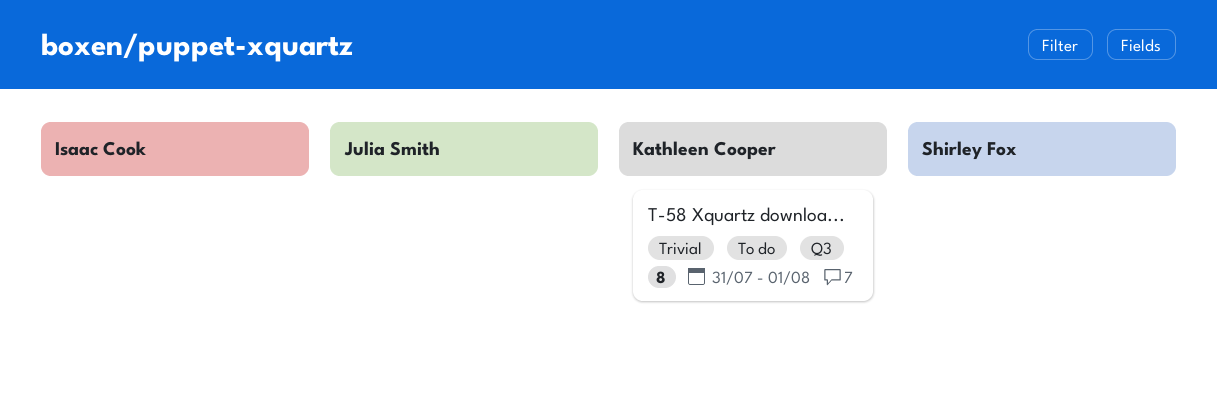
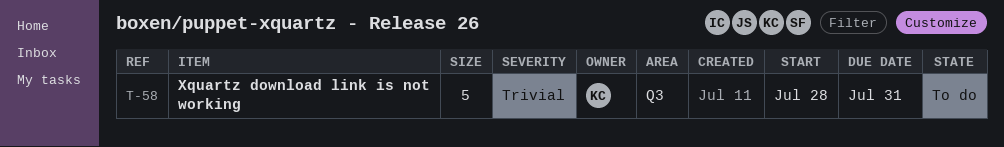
T-58, estimate: 8 -> 5
T-58, start: Jul 31 -> Jul 28
T-58, due: Aug 1 -> Jul 31

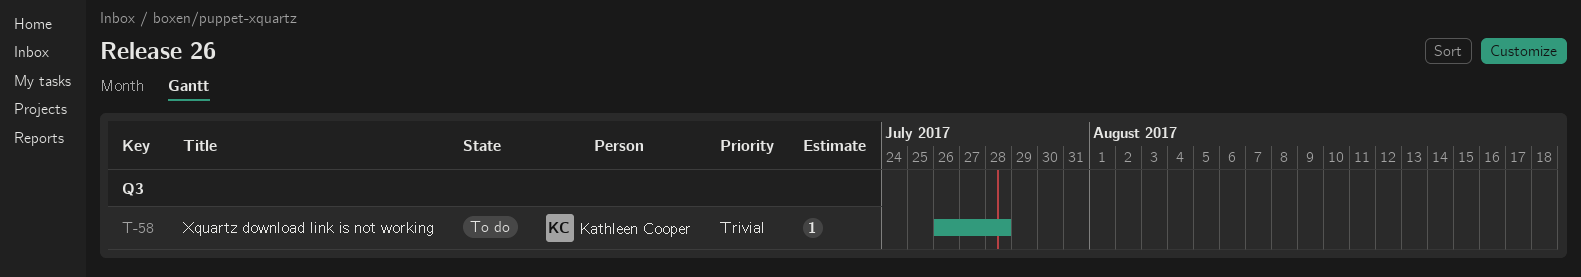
T-58, estimate: 5 -> 1
T-58, start: Jul 28 -> Jul 26
T-58, due: Jul 31 -> Jul 28

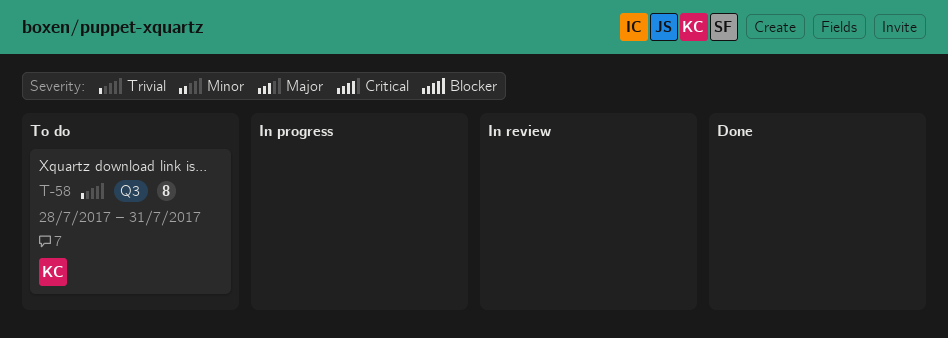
T-58, estimate: 1 -> 8
T-58, start: Jul 26 -> Jul 28
T-58, due: Jul 28 -> Jul 31

